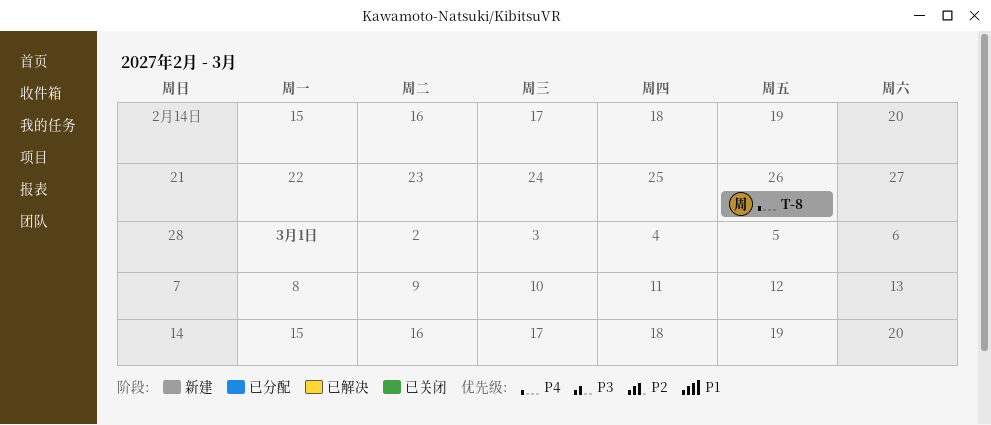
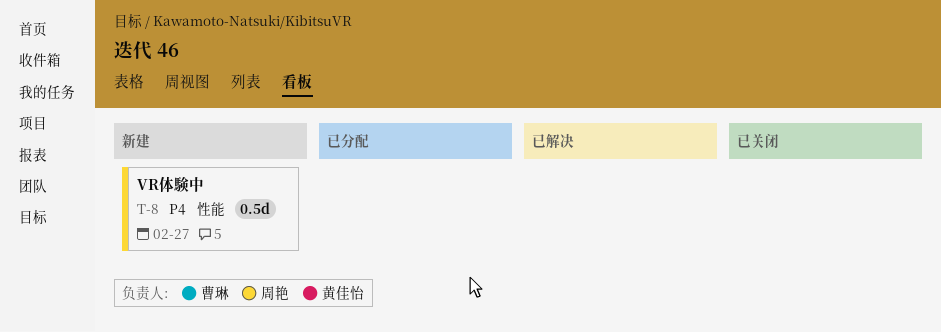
T-8, due: Feb 26 -> Feb 27

